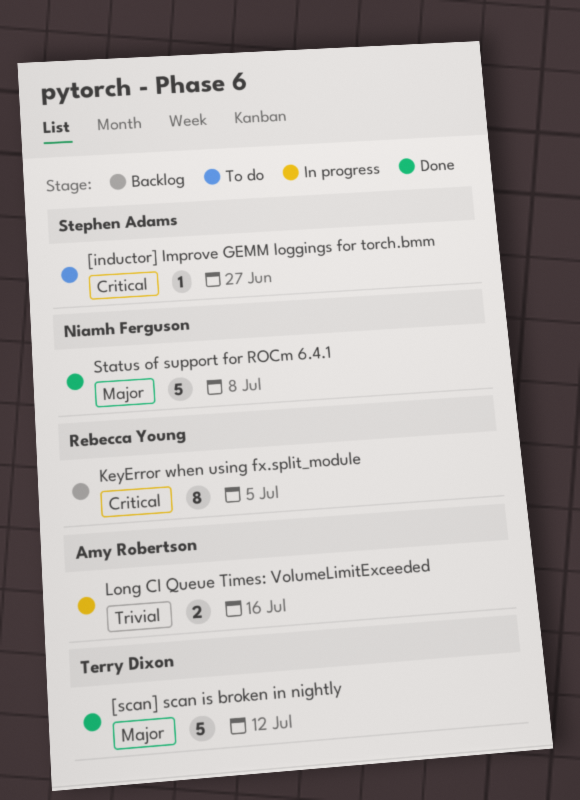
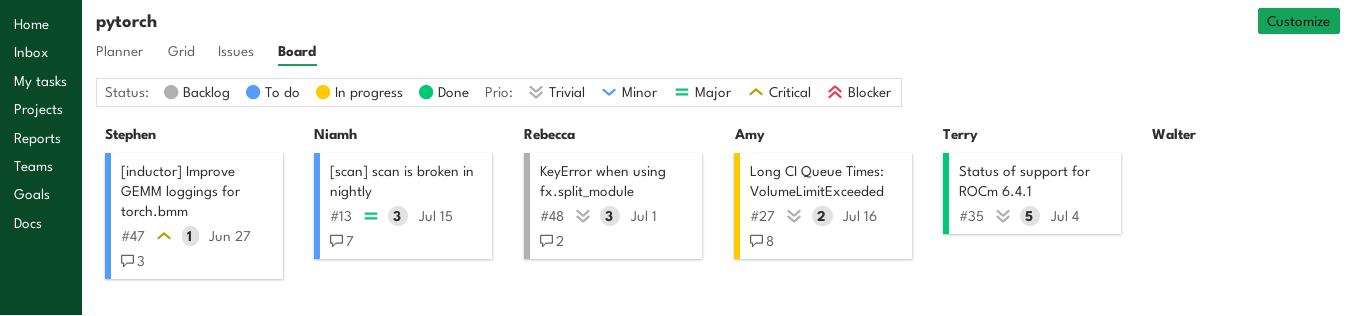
[scan] scan is broken in nightly, status: Done -> To do
[scan] scan is broken in nightly, owner: Terry Dixon -> Niamh Ferguson
[scan] scan is broken in nightly, estimate: 5 -> 3
[scan] scan is broken in nightly, due: Jul 12 -> Jul 15
KeyError when using fx.split_module, priority: Critical -> Trivial
KeyError when using fx.split_module, estimate: 8 -> 3
KeyError when using fx.split_module, due: Jul 5 -> Jul 1
Status of support for ROCm 6.4.1, owner: Niamh Ferguson -> Terry Dixon
Status of support for ROCm 6.4.1, priority: Major -> Trivial
Status of support for ROCm 6.4.1, due: Jul 8 -> Jul 4

